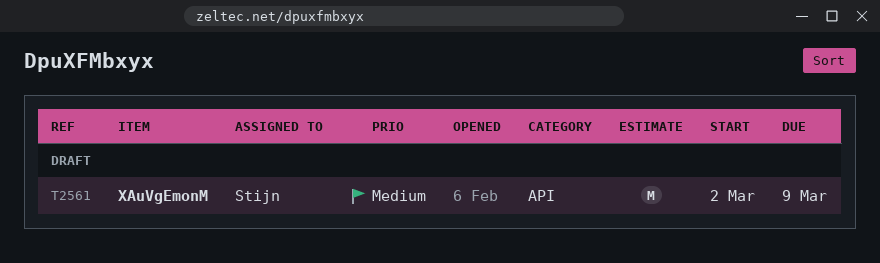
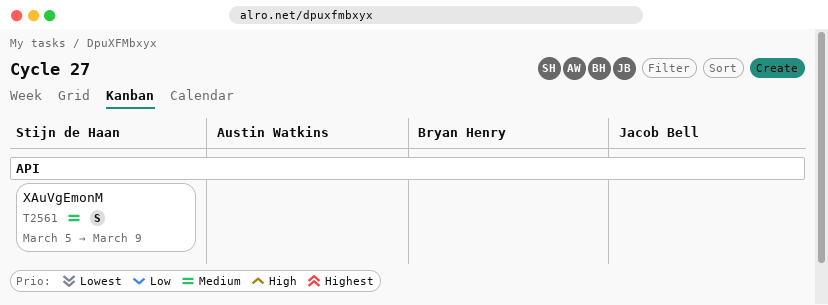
T2561, estimate: M -> S
T2561, start: Mar 2 -> Mar 5

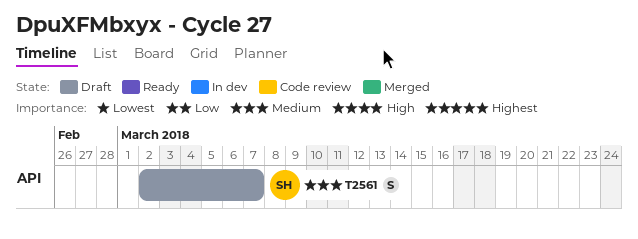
T2561, start: Mar 5 -> Mar 2
T2561, due: Mar 9 -> Mar 7

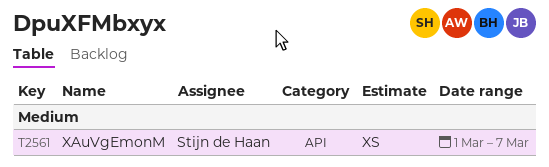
T2561, estimate: S -> XS
T2561, start: Mar 2 -> Mar 1

